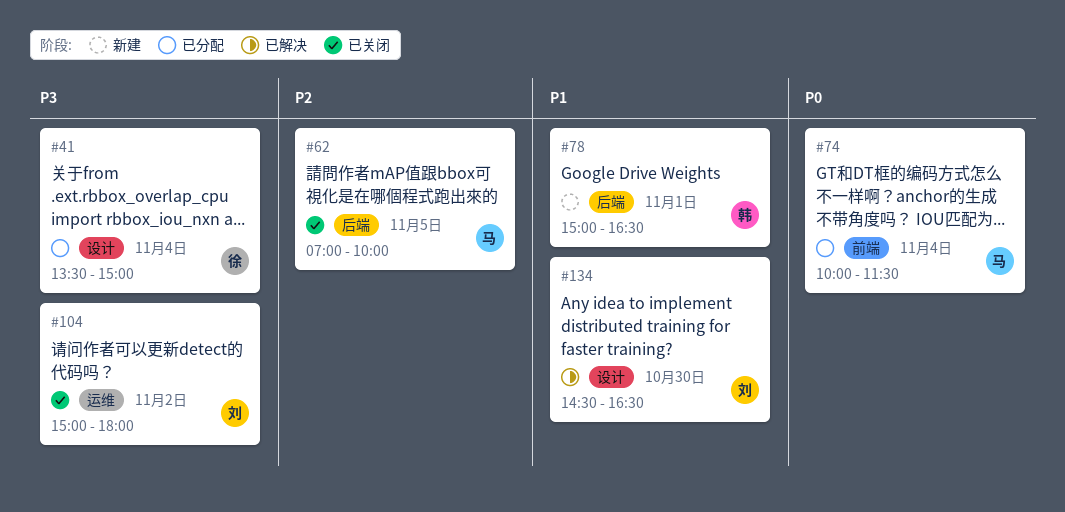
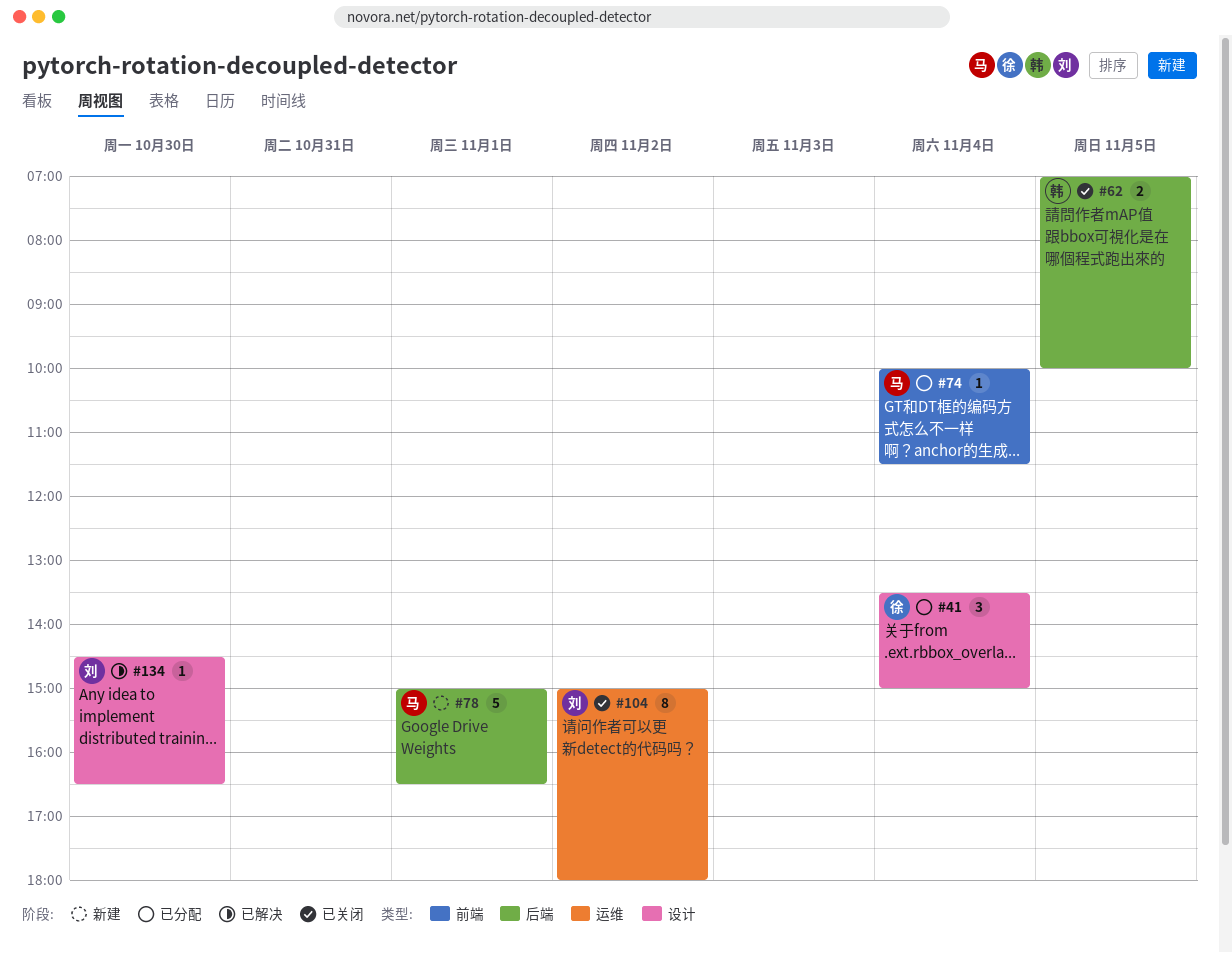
#62, owner: 马 -> 韩
#78, owner: 韩 -> 马

